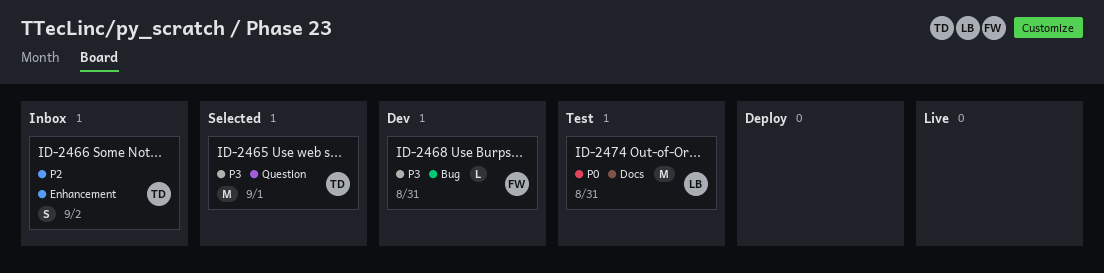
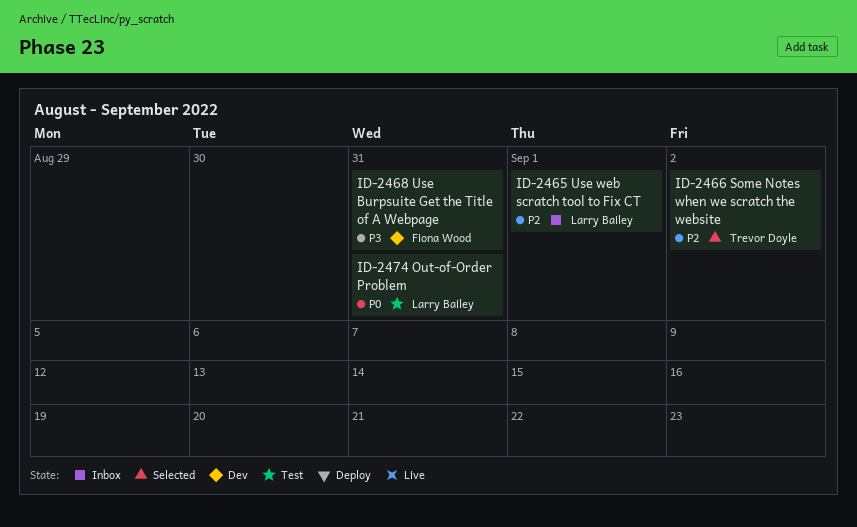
ID-2465, status: Selected -> Inbox
ID-2465, owner: Trevor Doyle -> Larry Bailey
ID-2465, priority: P3 -> P2
ID-2466, status: Inbox -> Selected

